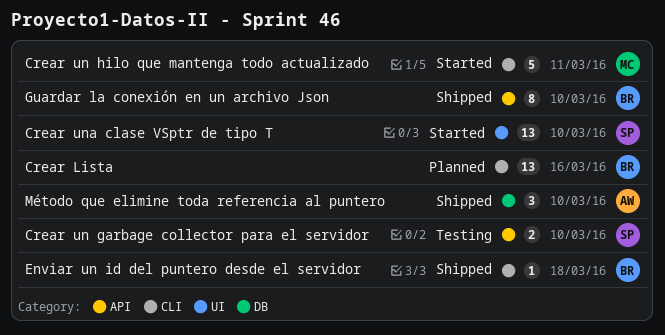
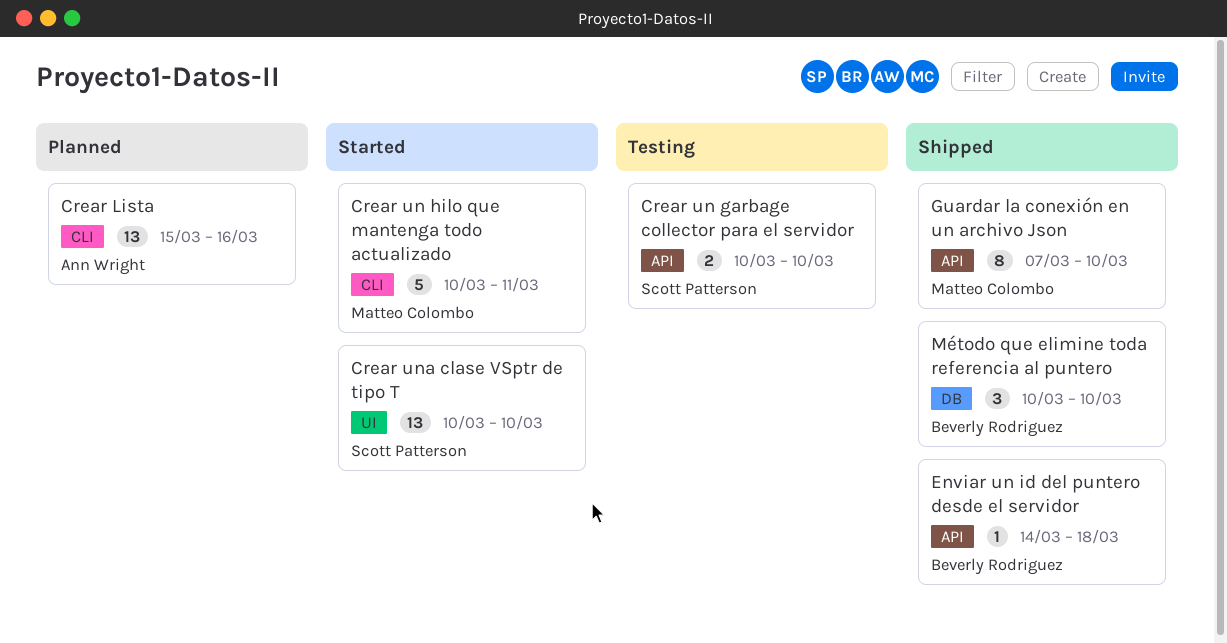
Crear Lista, owner: Beverly Rodriguez -> Ann Wright
Enviar un id del puntero desde el servidor, label: CLI -> API
Guardar la conexión en un archivo Json, owner: Beverly Rodriguez -> Matteo Colombo
Método que elimine toda referencia al puntero, owner: Ann Wright -> Beverly Rodriguez

